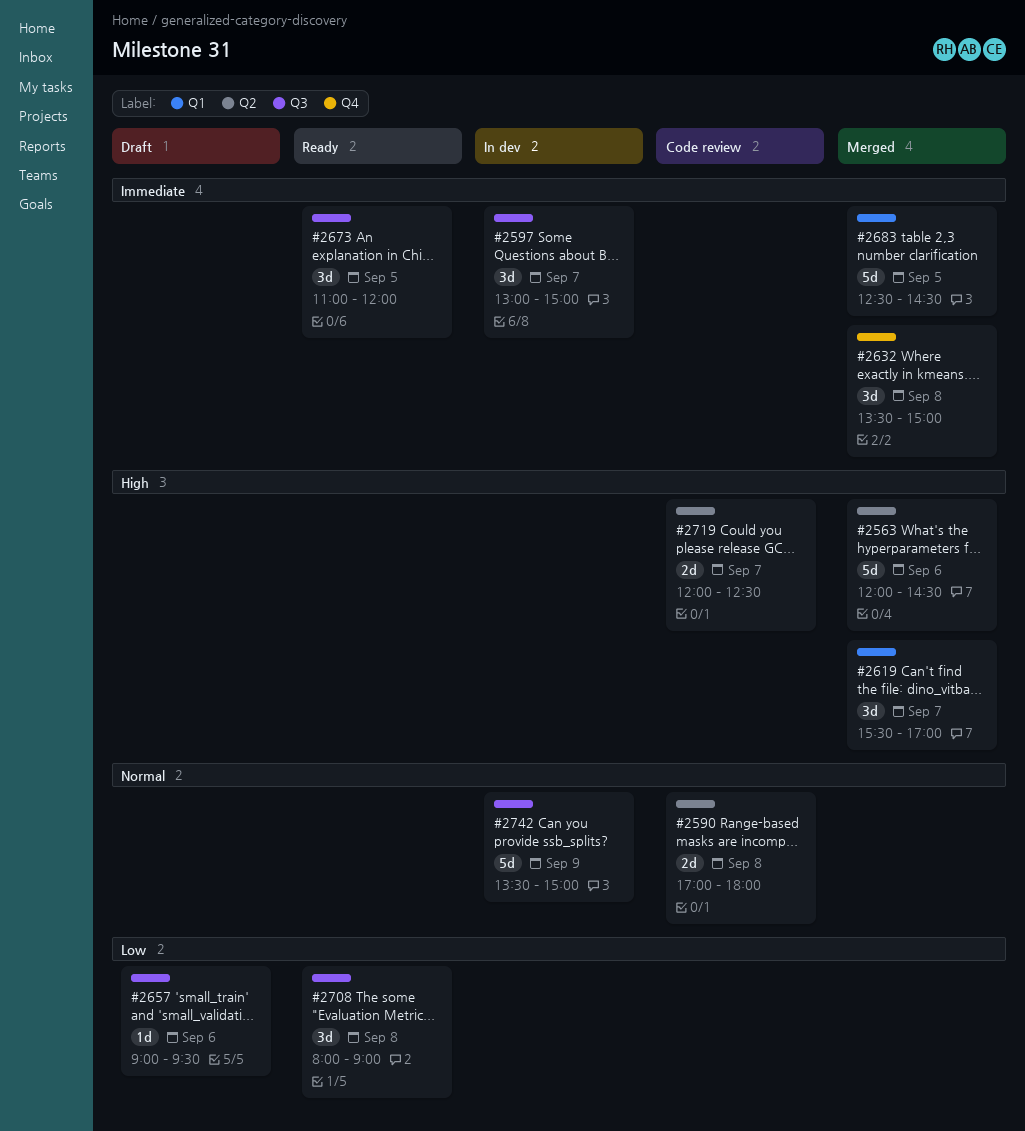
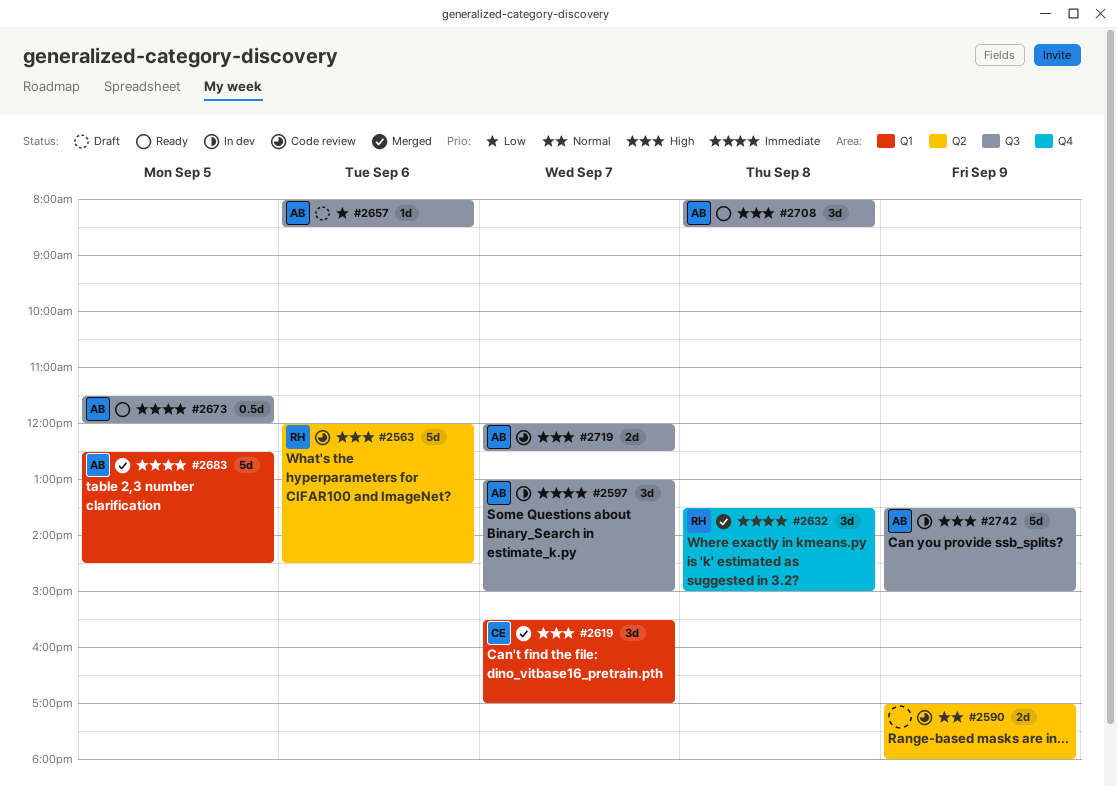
#2563, status: Merged -> Code review
#2590, day: Sep 8 -> Sep 9
#2657, begins: 09:00 -> 08:00
#2657, ends: 09:30 -> 08:30
#2673, estimate: 3d -> 0.5d
#2673, begins: 11:00 -> 11:30
#2708, priority: Low -> High
#2708, ends: 09:00 -> 08:30
#2719, label: Q2 -> Q3
#2742, priority: Normal -> High

